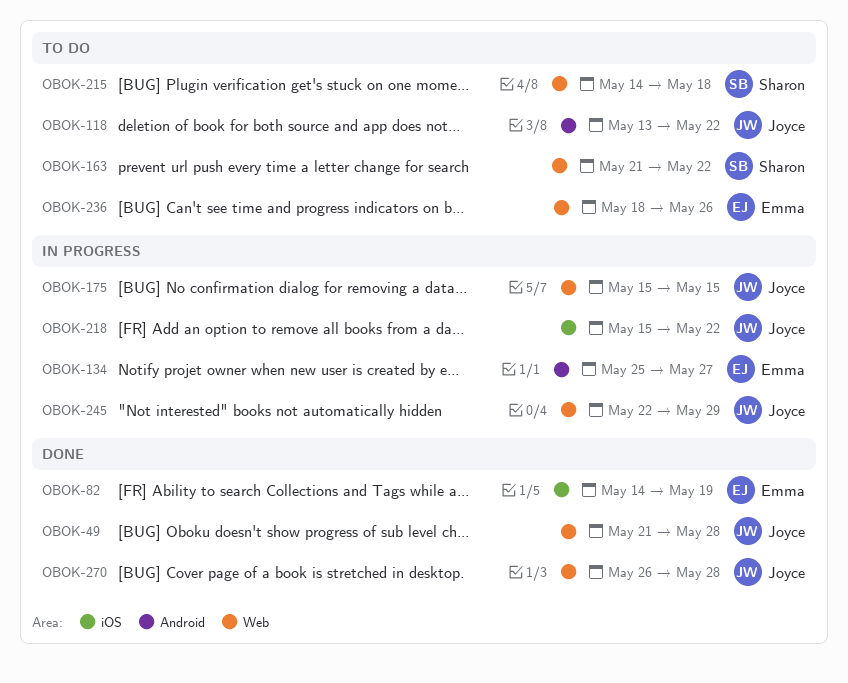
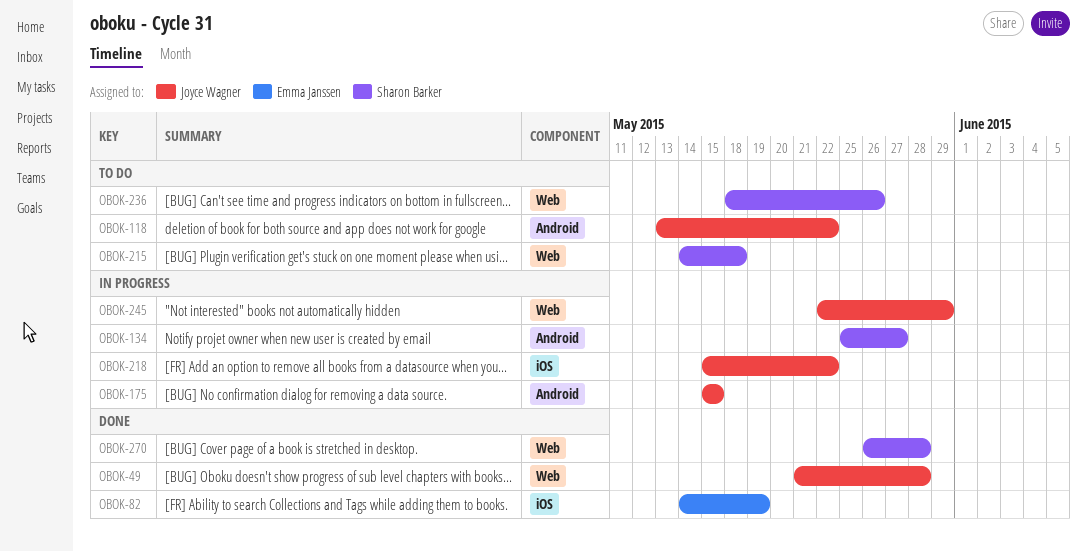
OBOK-134, owner: Emma Janssen -> Sharon Barker
OBOK-163: present -> none
OBOK-175, label: Web -> Android
OBOK-236, owner: Emma Janssen -> Sharon Barker
OBOK-270, owner: Joyce Wagner -> Sharon Barker

